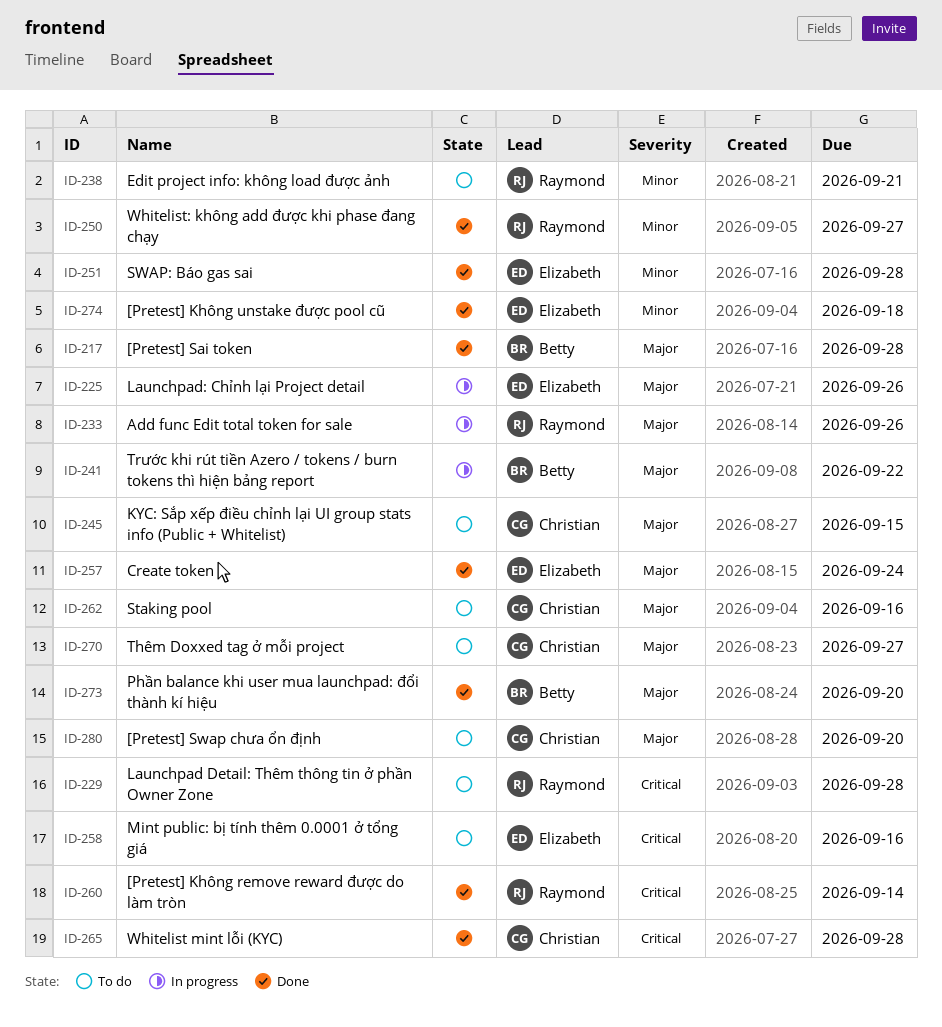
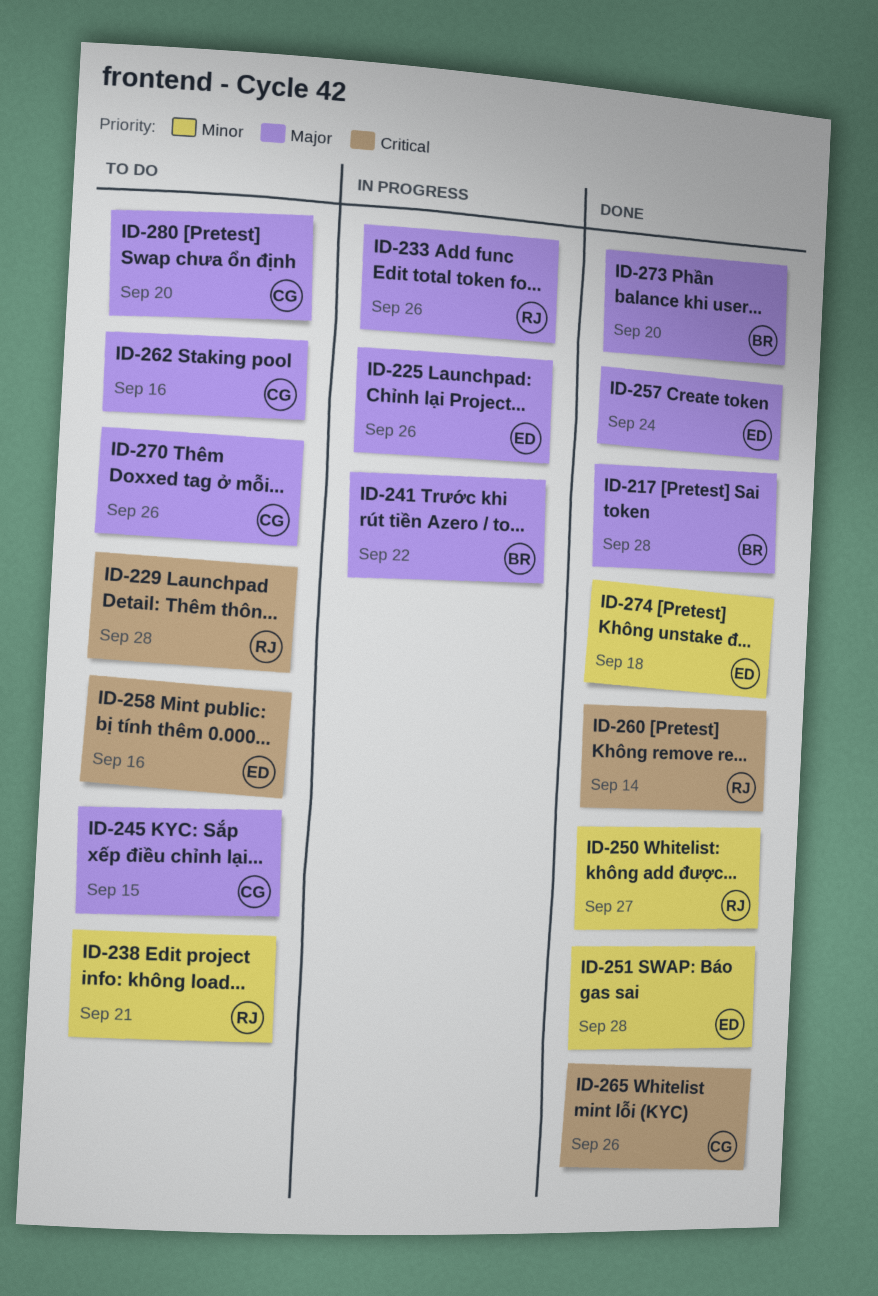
ID-265, due: Sep 28 -> Sep 26
ID-270, due: Sep 27 -> Sep 26

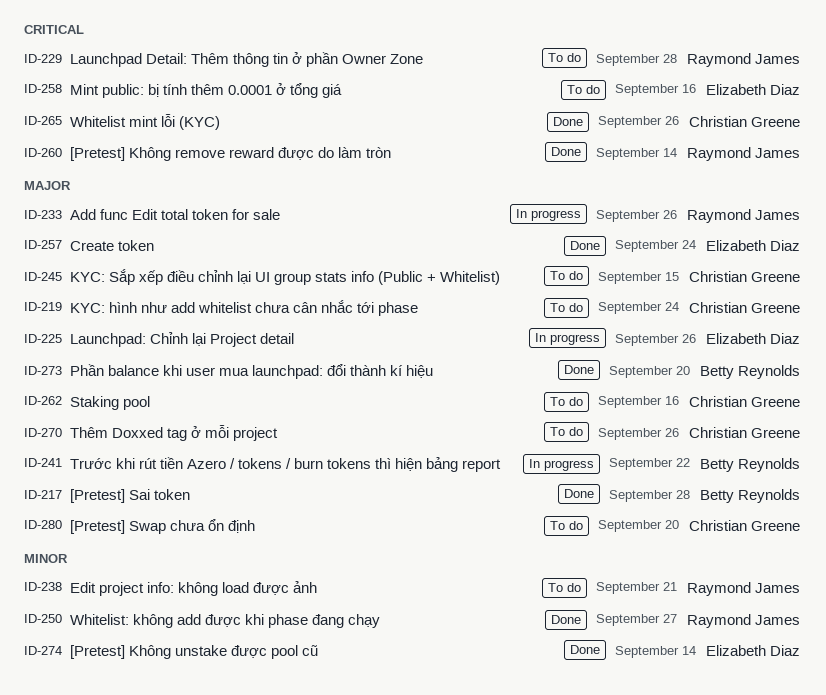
ID-219: none -> present
ID-251: present -> none
ID-274, due: Sep 18 -> Sep 14

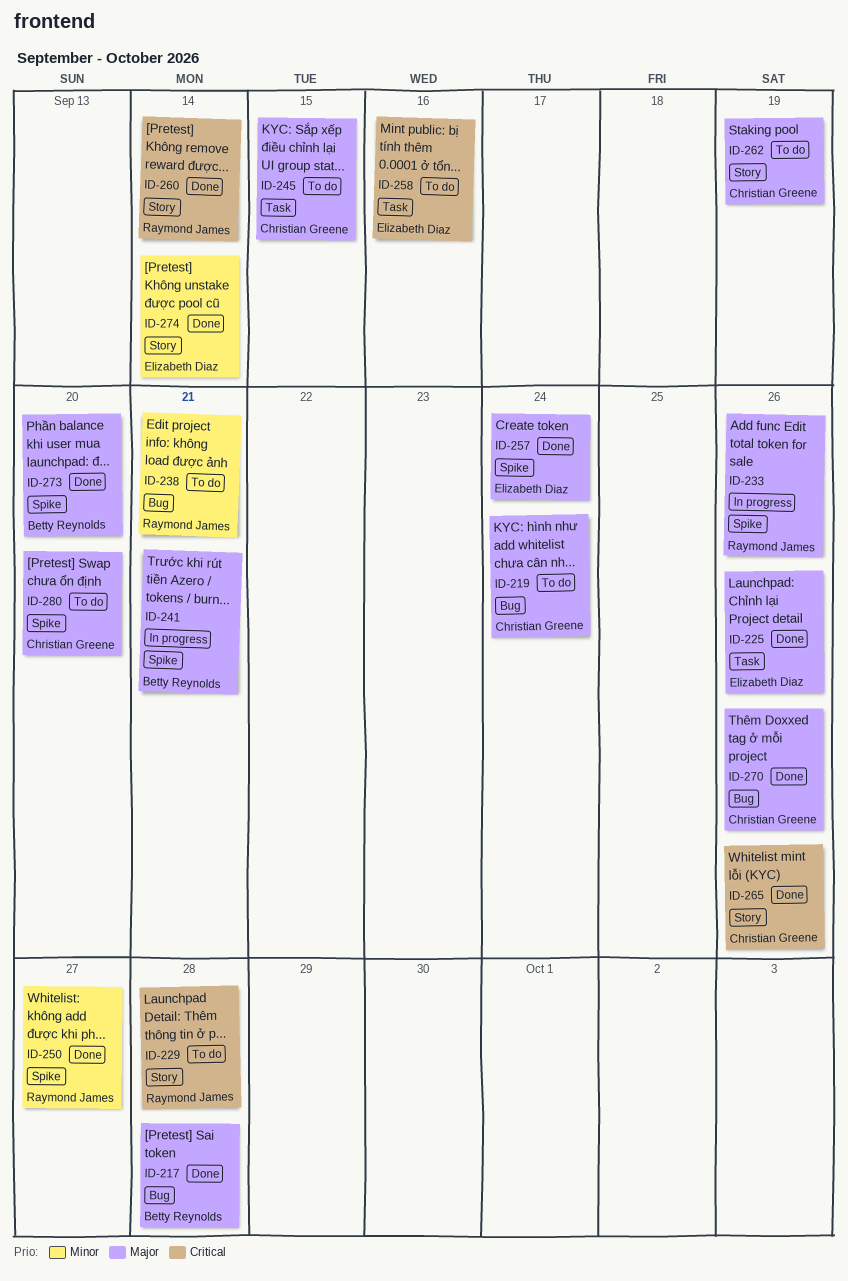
ID-225, status: In progress -> Done
ID-241, due: Sep 22 -> Sep 21
ID-262, due: Sep 16 -> Sep 19
ID-270, status: To do -> Done

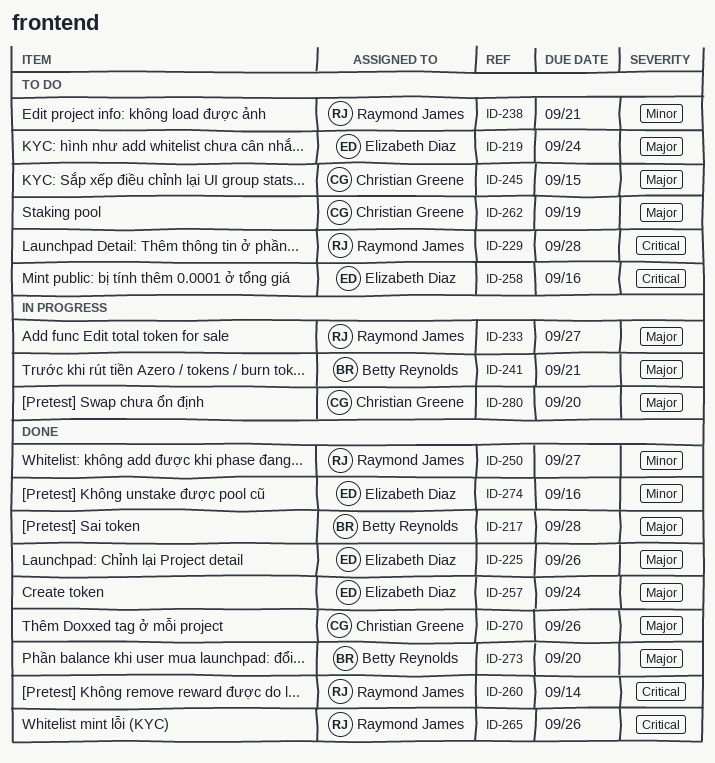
ID-219, owner: Christian Greene -> Elizabeth Diaz
ID-233, due: Sep 26 -> Sep 27
ID-265, owner: Christian Greene -> Raymond James
ID-274, due: Sep 14 -> Sep 16
ID-280, status: To do -> In progress

